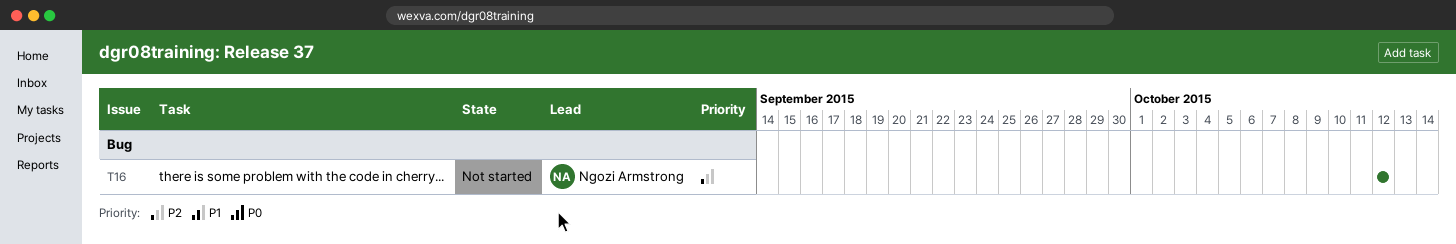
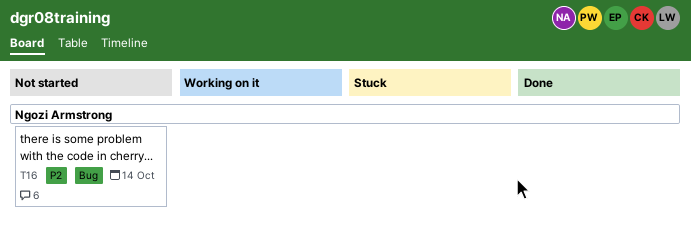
T16, due: Oct 12 -> Oct 14

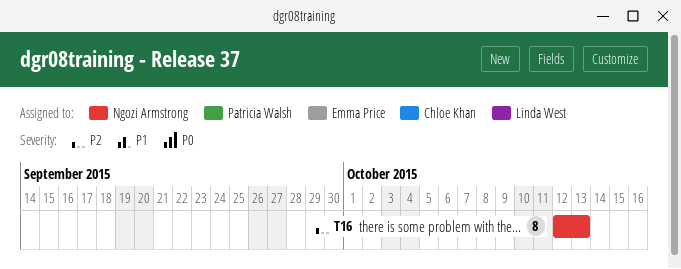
T16, due: Oct 14 -> Oct 13

